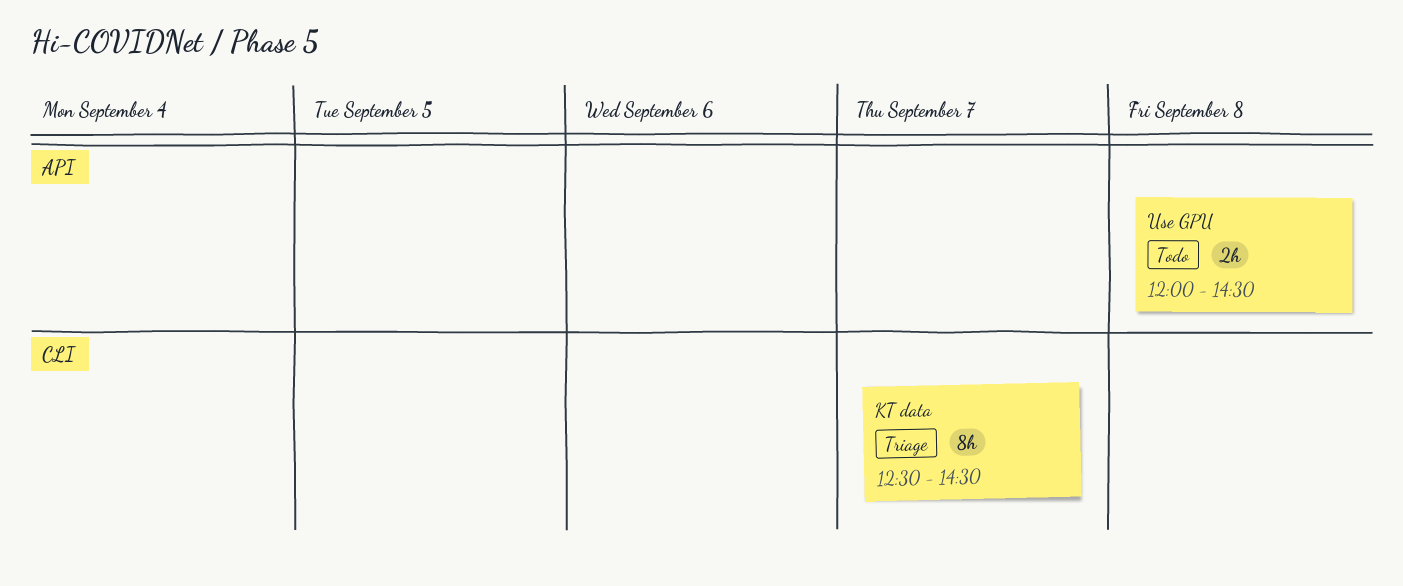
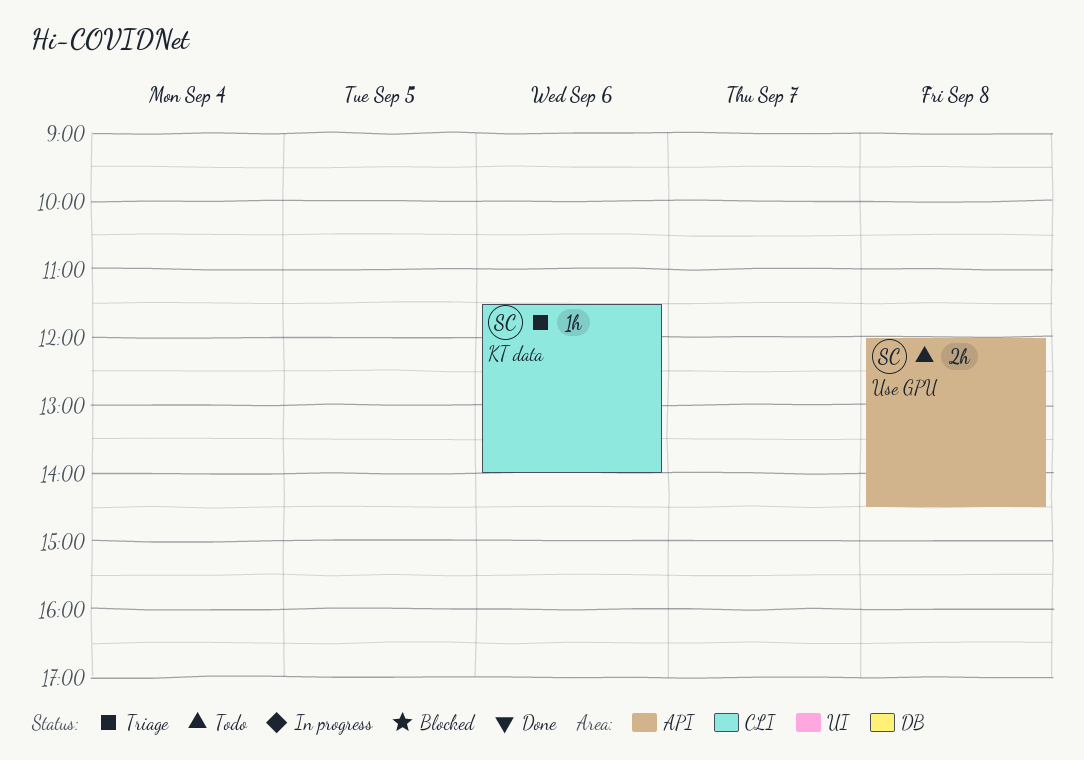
KT data, estimate: 8h -> 1h
KT data, day: Sep 7 -> Sep 6
KT data, begins: 12:30 -> 11:30
KT data, ends: 14:30 -> 14:00

